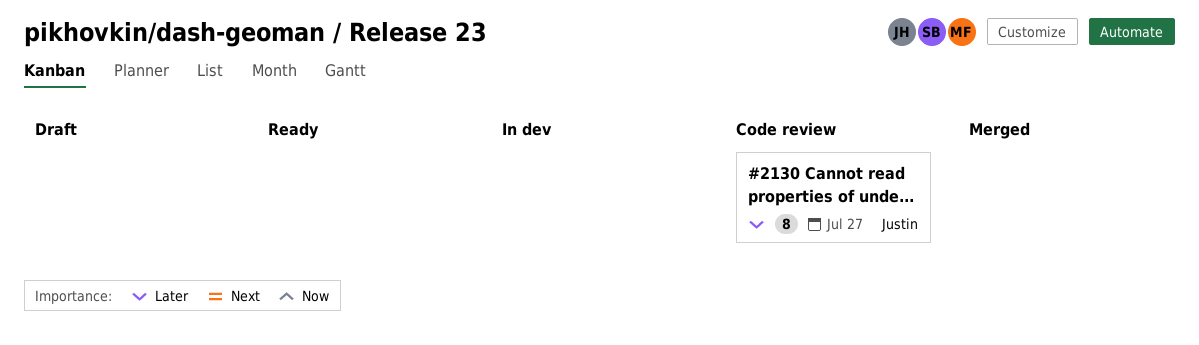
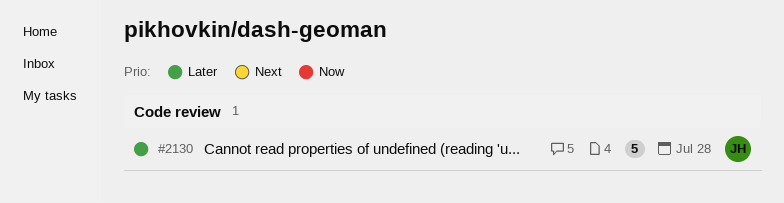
#2130, estimate: 8 -> 5
#2130, due: Jul 27 -> Jul 28

